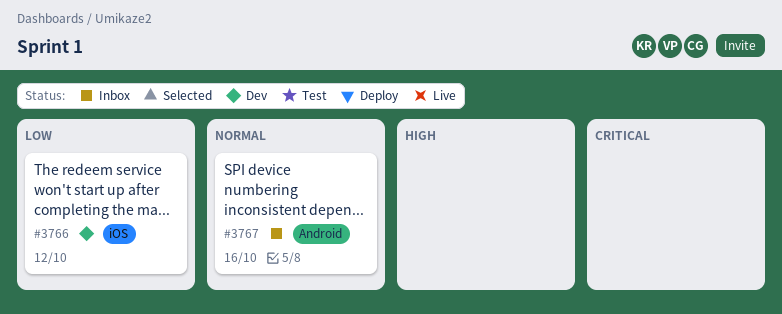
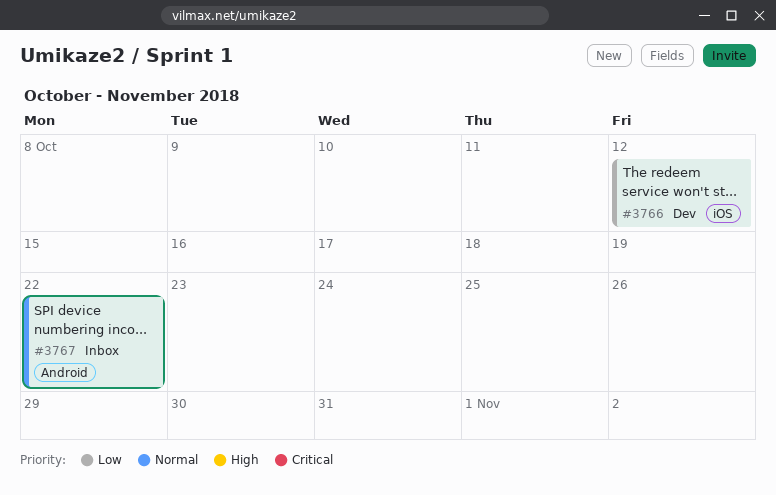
#3767, due: Oct 16 -> Oct 22

